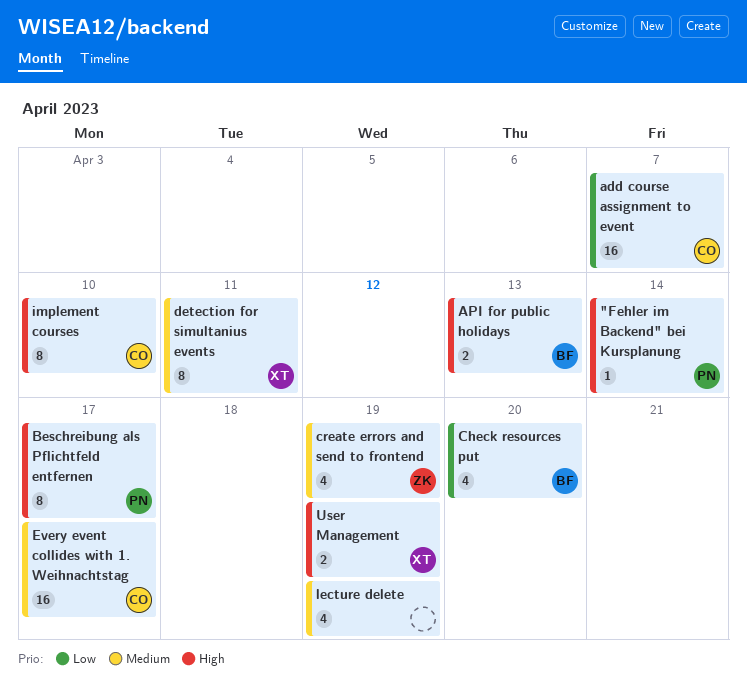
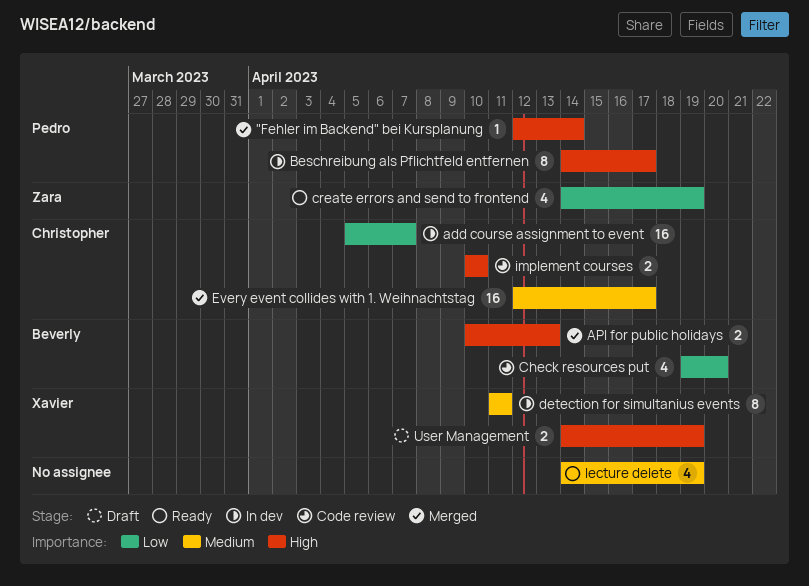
create errors and send to frontend, priority: Medium -> Low
implement courses, estimate: 8 -> 2

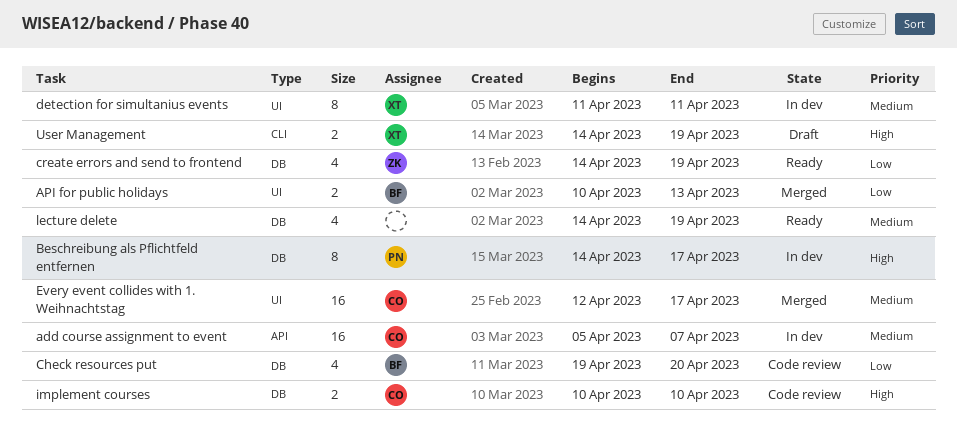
"Fehler im Backend" bei Kursplanung: present -> none
add course assignment to event, priority: Low -> Medium
API for public holidays, priority: High -> Low

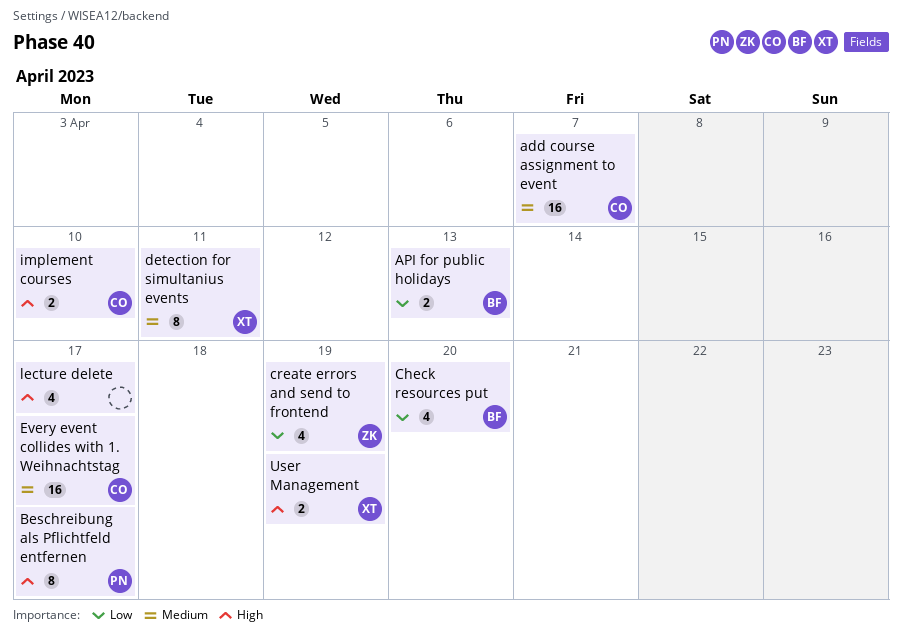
lecture delete, priority: Medium -> High
lecture delete, due: Apr 19 -> Apr 17

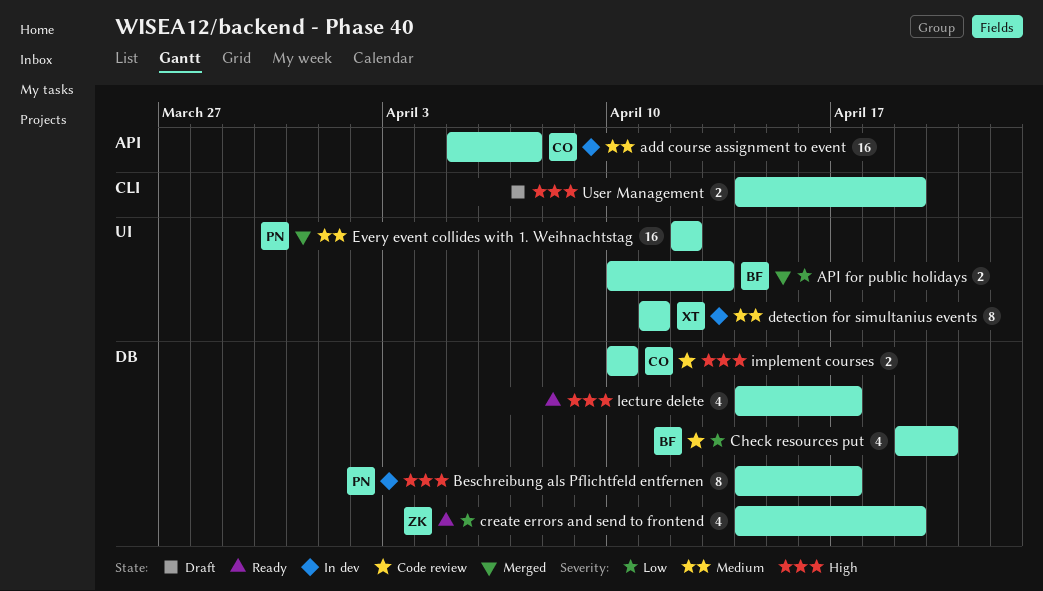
Every event collides with 1. Weihnachtstag, owner: CO -> PN
Every event collides with 1. Weihnachtstag, due: Apr 17 -> Apr 12
User Management, owner: XT -> none

